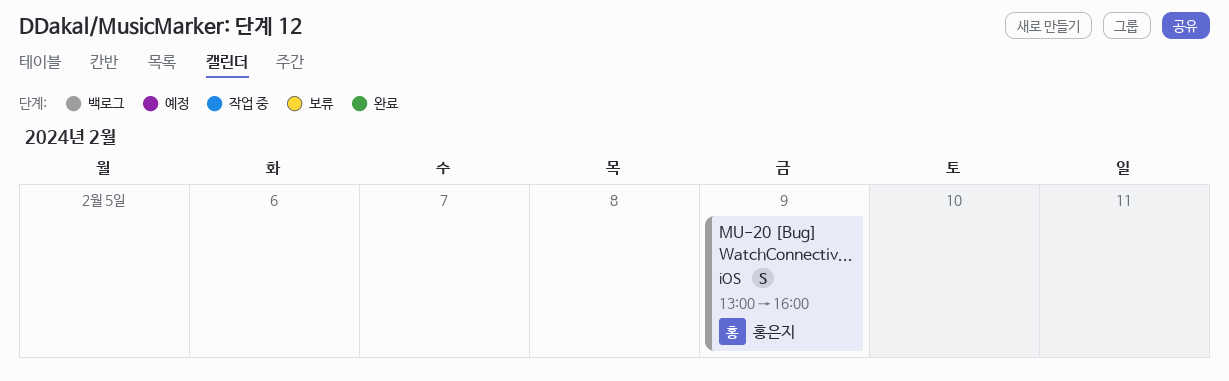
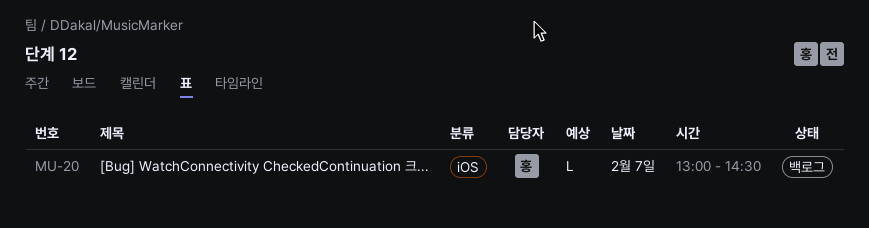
MU-20, estimate: S -> L
MU-20, day: Feb 9 -> Feb 7
MU-20, ends: 16:00 -> 14:30

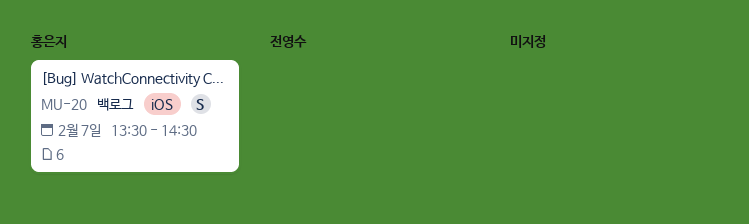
MU-20, estimate: L -> S
MU-20, begins: 13:00 -> 13:30

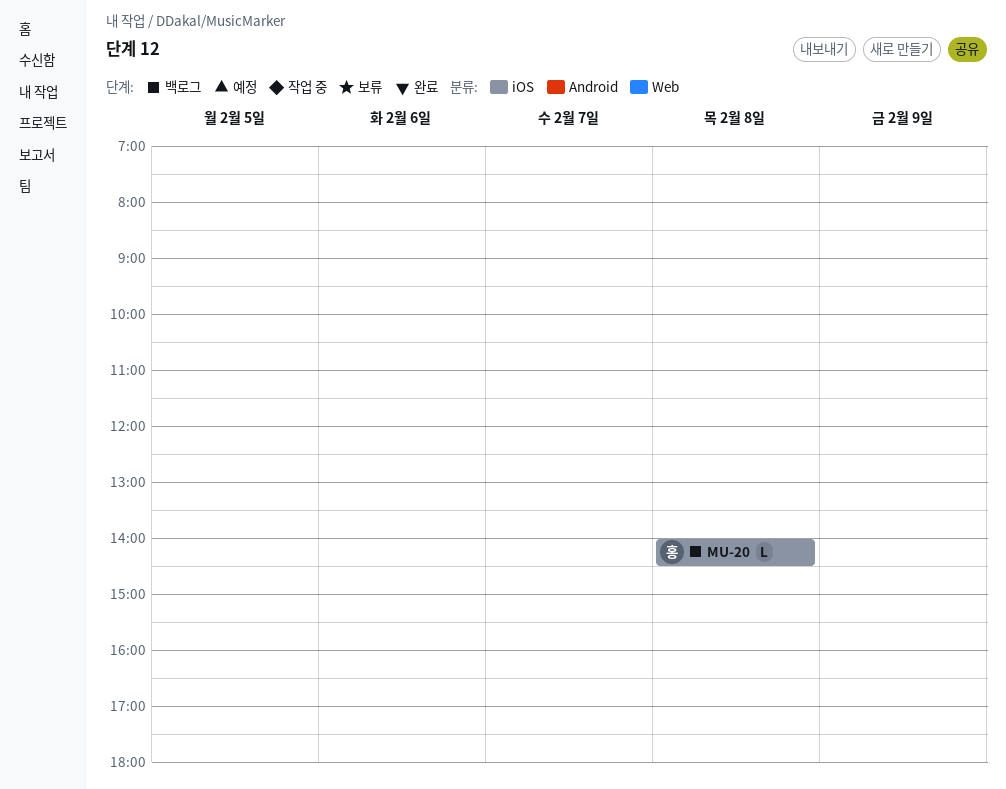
MU-20, estimate: S -> L
MU-20, day: Feb 7 -> Feb 8
MU-20, begins: 13:30 -> 14:00

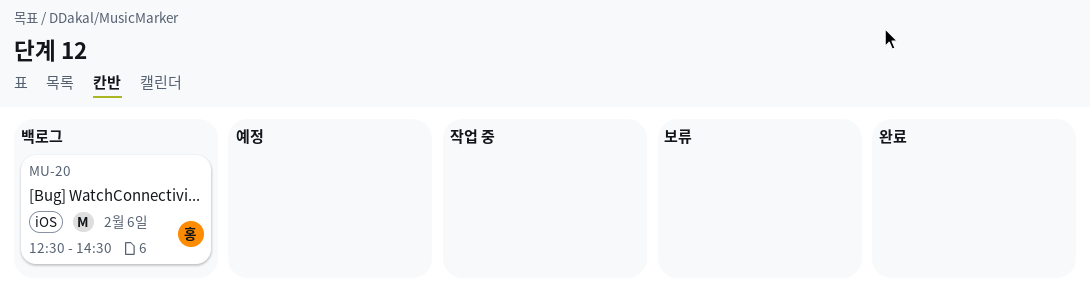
MU-20, estimate: L -> M
MU-20, day: Feb 8 -> Feb 6
MU-20, begins: 14:00 -> 12:30

